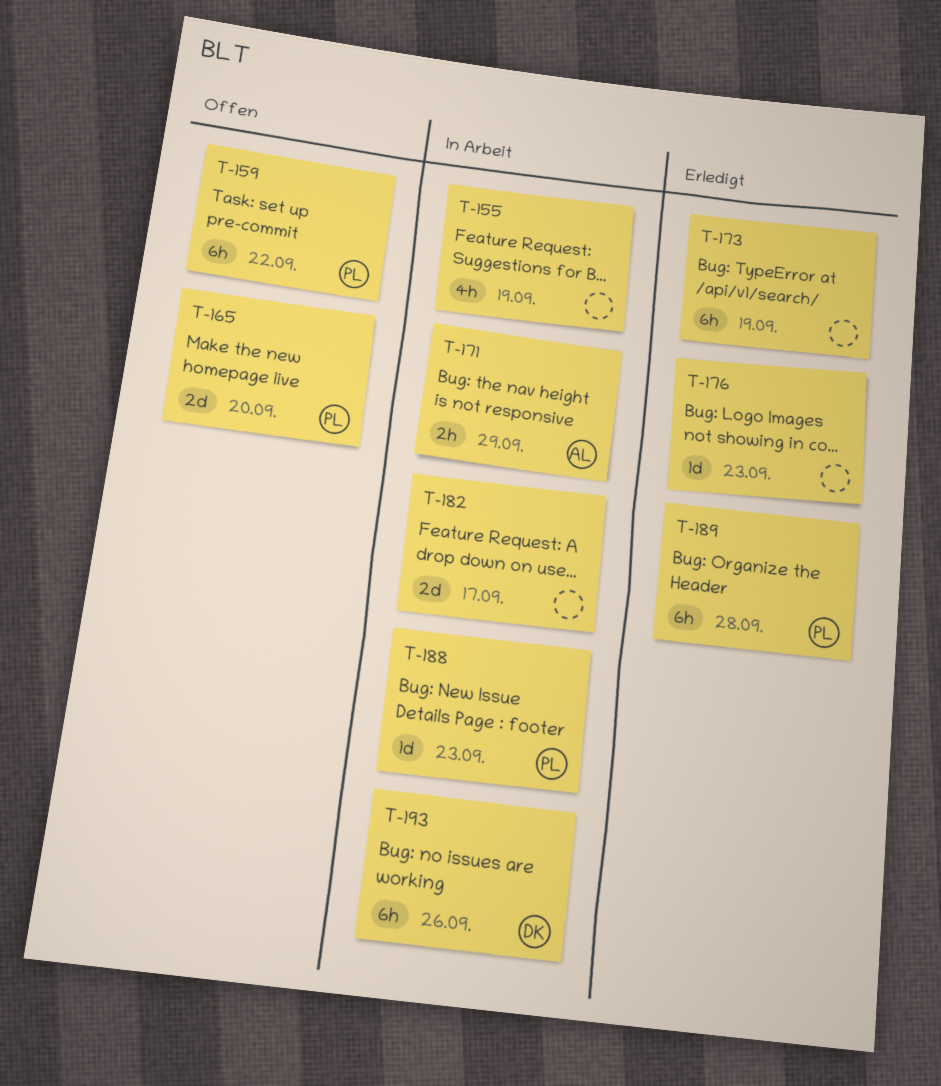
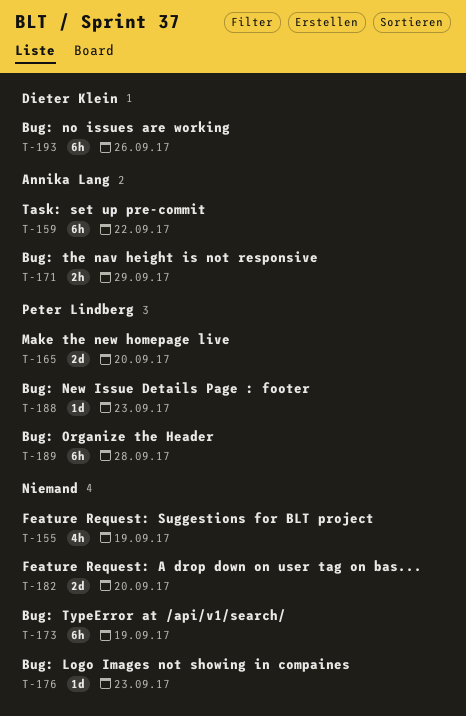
T-159, owner: Peter Lindberg -> Annika Lang
T-182, due: Sep 17 -> Sep 20

